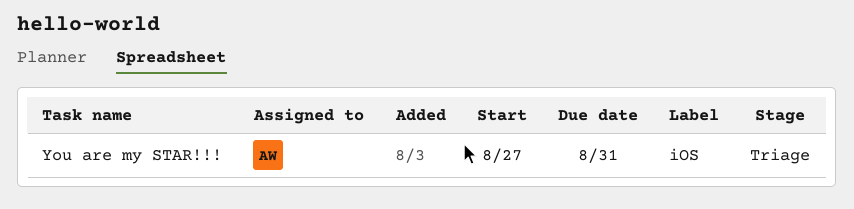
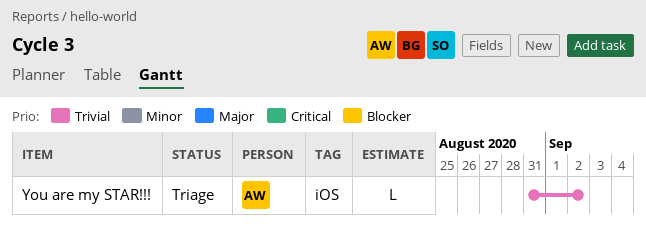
You are my STAR!!!, start: Aug 27 -> Aug 31
You are my STAR!!!, due: Aug 31 -> Sep 2

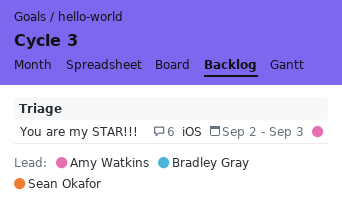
You are my STAR!!!, start: Aug 31 -> Sep 2
You are my STAR!!!, due: Sep 2 -> Sep 3

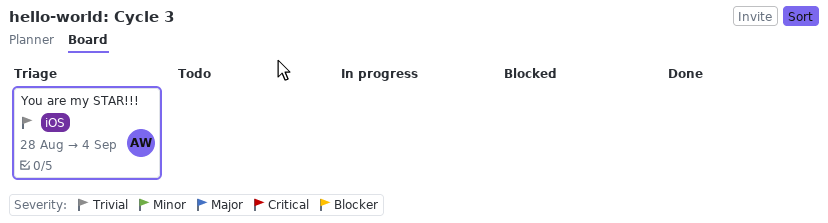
You are my STAR!!!, start: Sep 2 -> Aug 28
You are my STAR!!!, due: Sep 3 -> Sep 4

